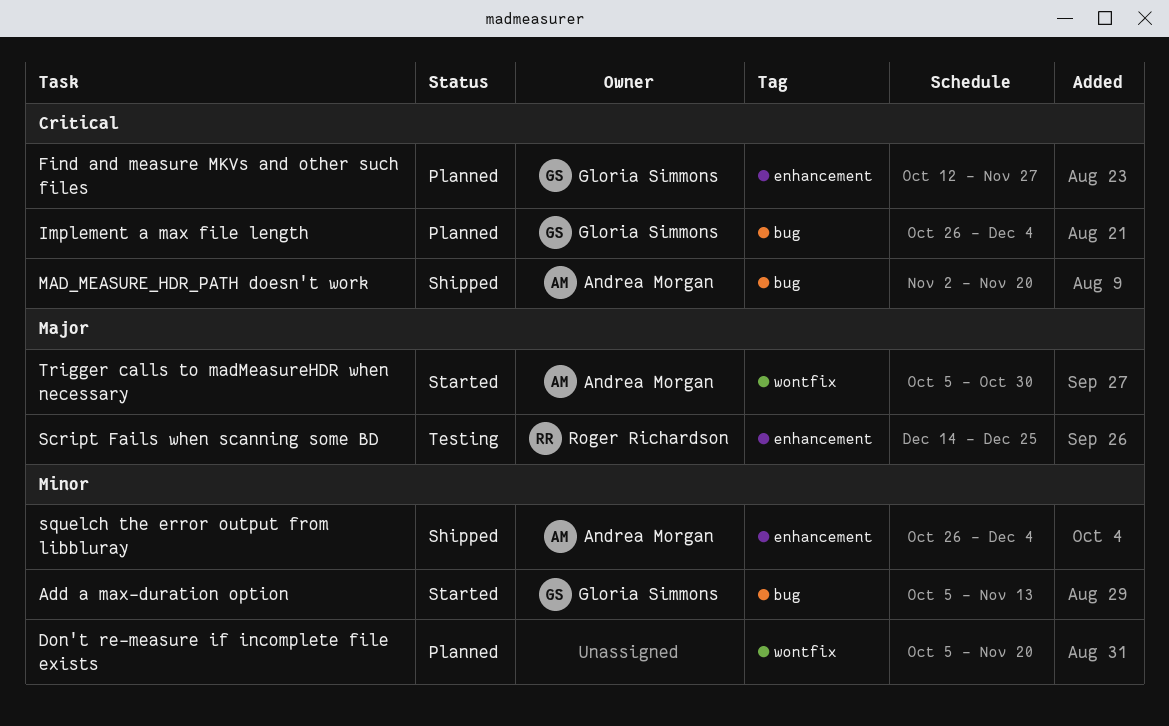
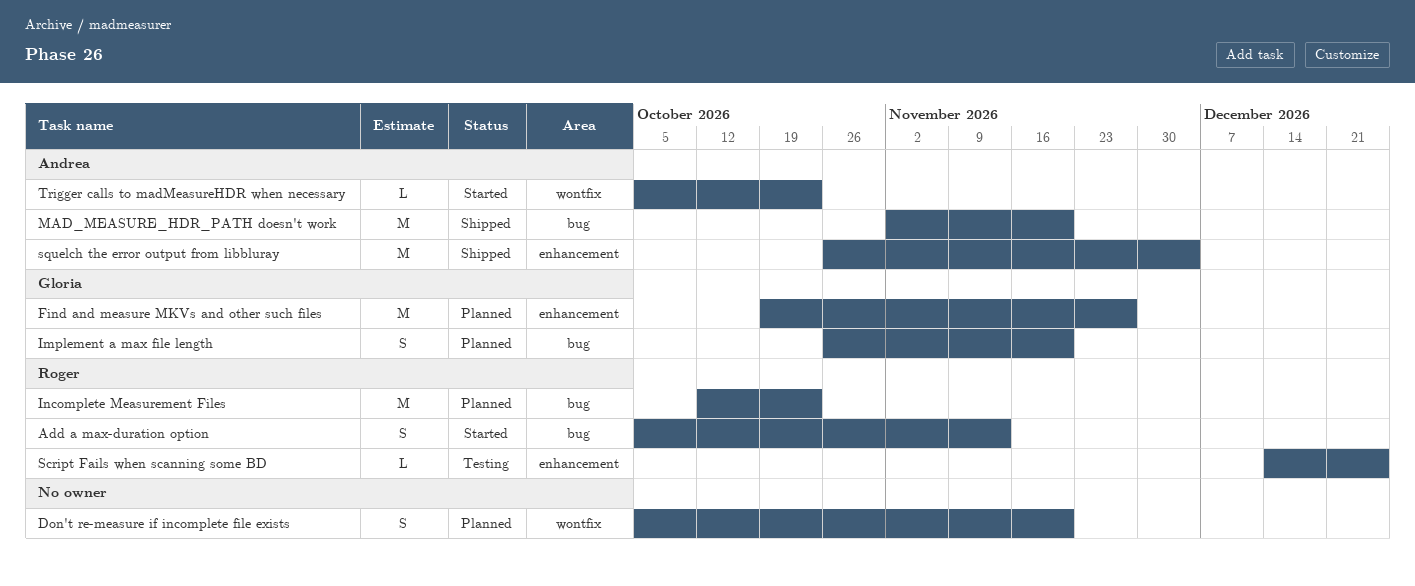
Add a max-duration option, owner: Gloria Simmons -> Roger Richardson
Find and measure MKVs and other such files, start: Oct 12 -> Oct 19
Implement a max file length, due: Dec 4 -> Nov 20
Incomplete Measurement Files: none -> present
Trigger calls to madMeasureHDR when necessary, due: Oct 30 -> Oct 23

